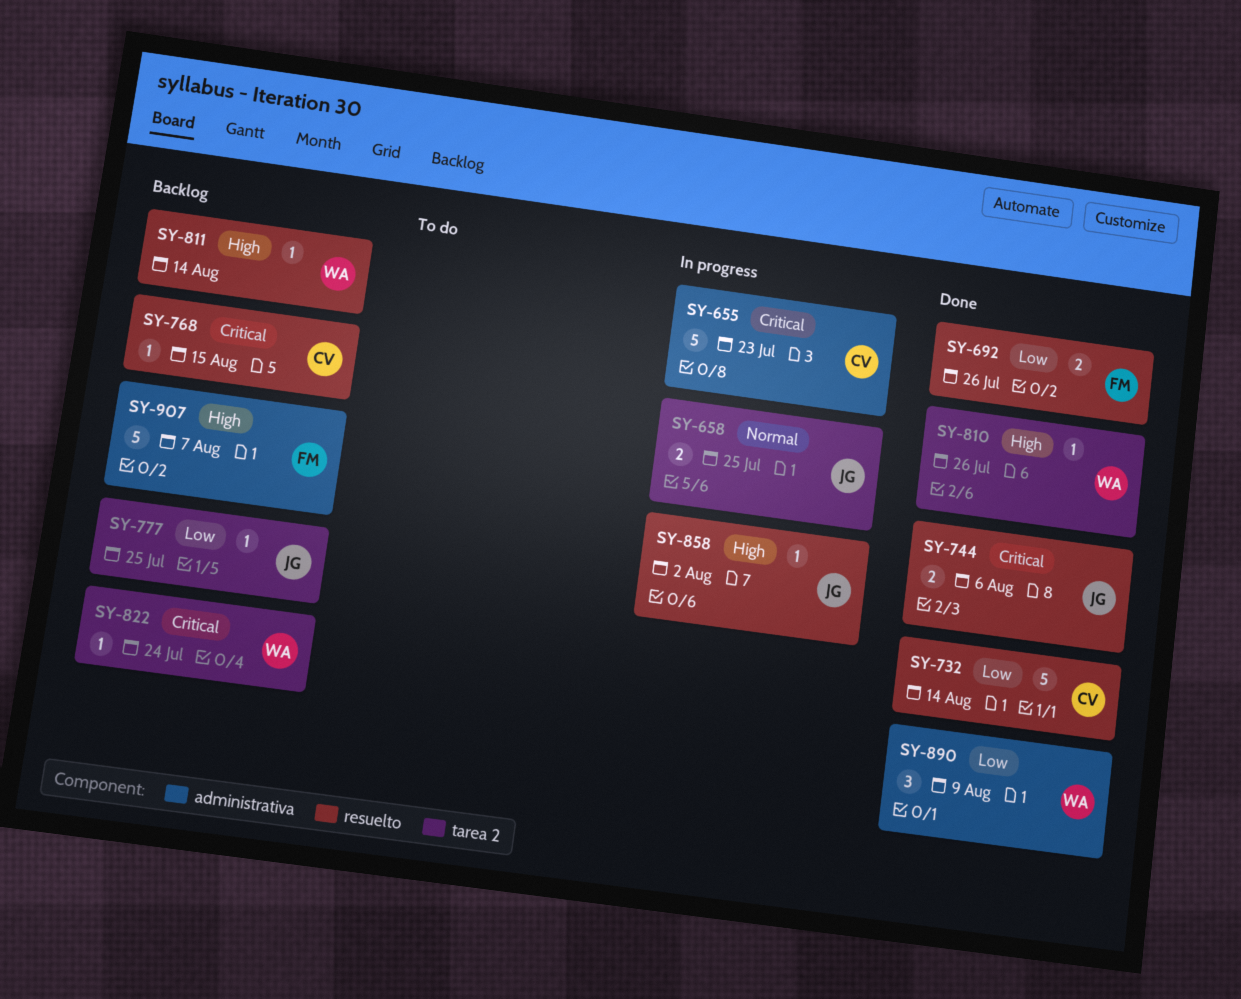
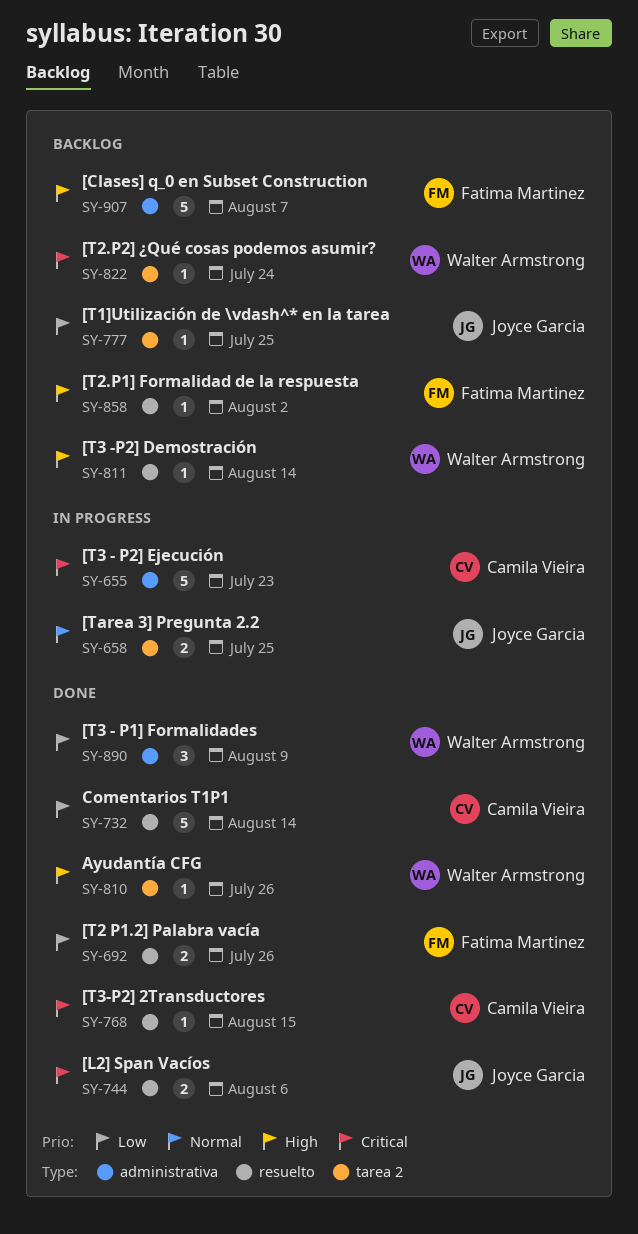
SY-768, status: Backlog -> Done
SY-858, status: In progress -> Backlog
SY-858, owner: Joyce Garcia -> Fatima Martinez

